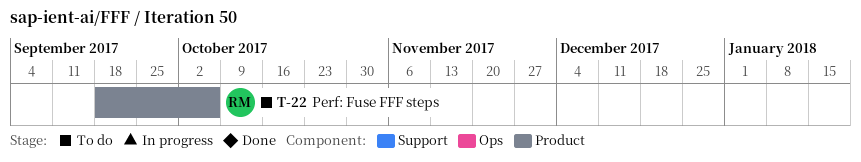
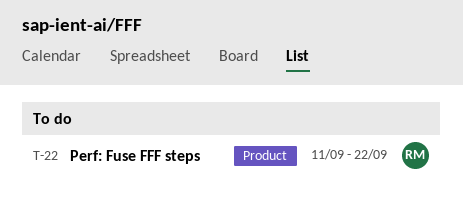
T-22, start: Sep 18 -> Sep 11
T-22, due: Oct 6 -> Sep 22

